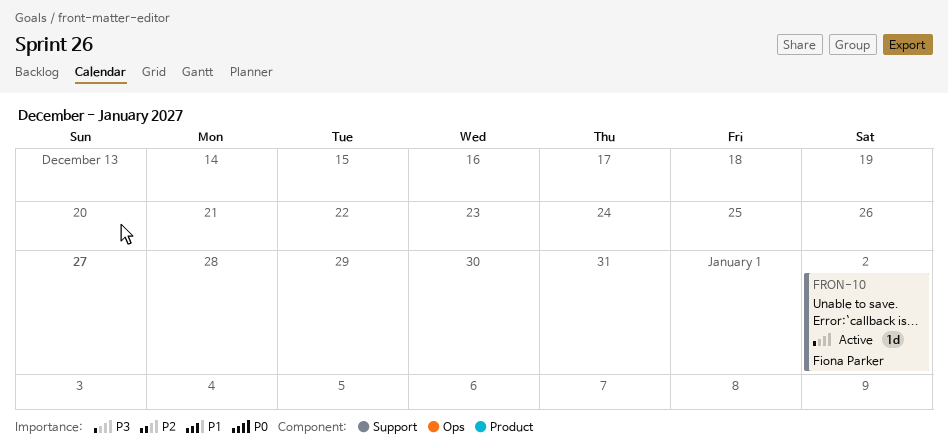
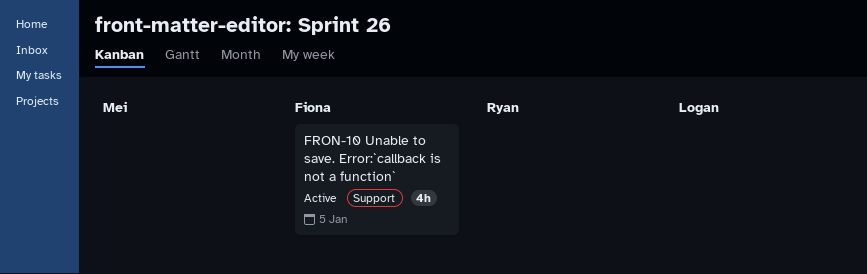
FRON-10, estimate: 1d -> 4h
FRON-10, due: Jan 2 -> Jan 5

